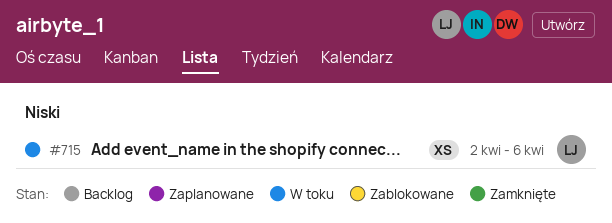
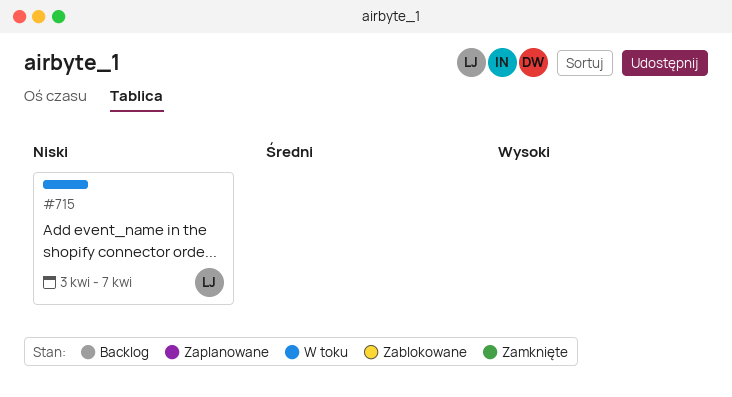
#715, start: Apr 2 -> Apr 3
#715, due: Apr 6 -> Apr 7

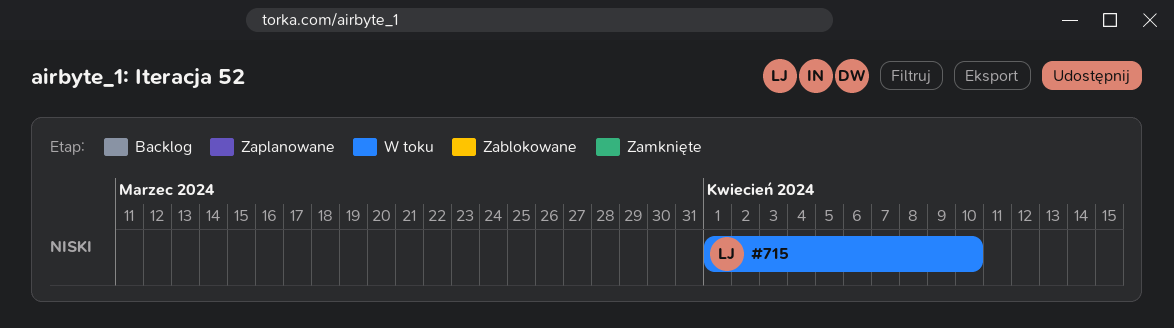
#715, start: Apr 3 -> Apr 1
#715, due: Apr 7 -> Apr 10

